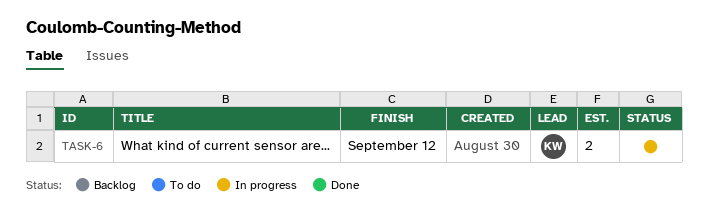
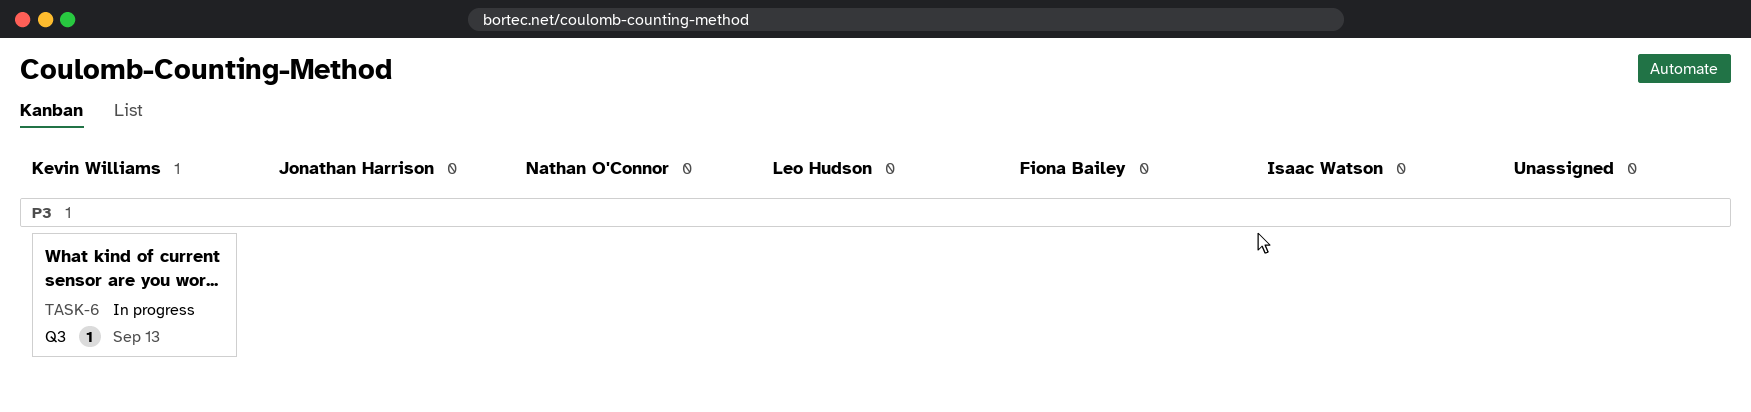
TASK-6, estimate: 2 -> 1
TASK-6, due: Sep 12 -> Sep 13

